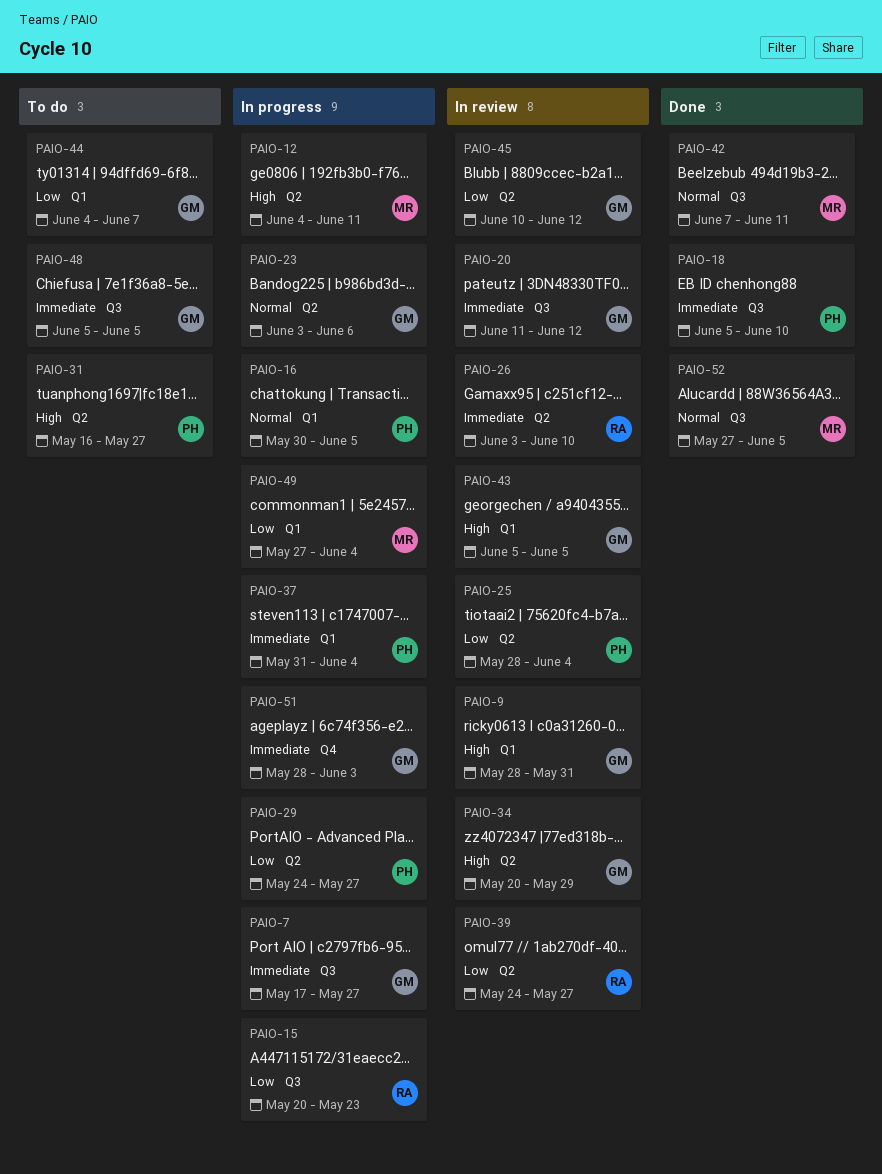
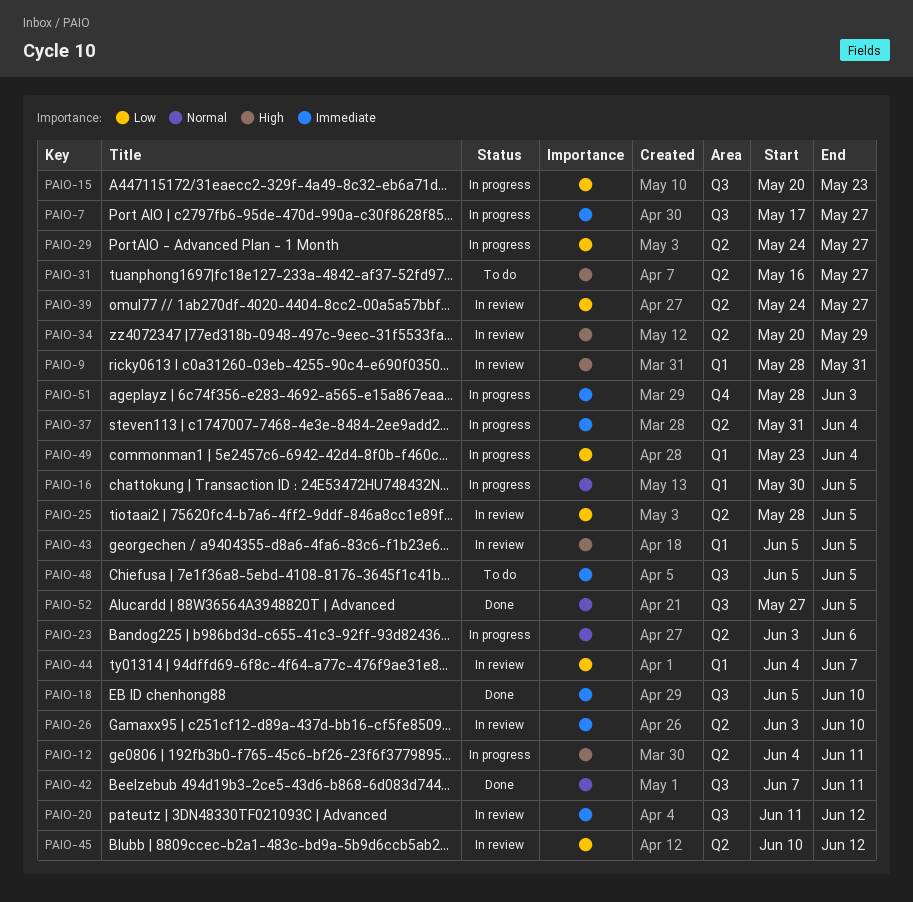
PAIO-25, due: Jun 4 -> Jun 5
PAIO-37, label: Q1 -> Q2
PAIO-44, status: To do -> In review
PAIO-49, start: May 27 -> May 23

